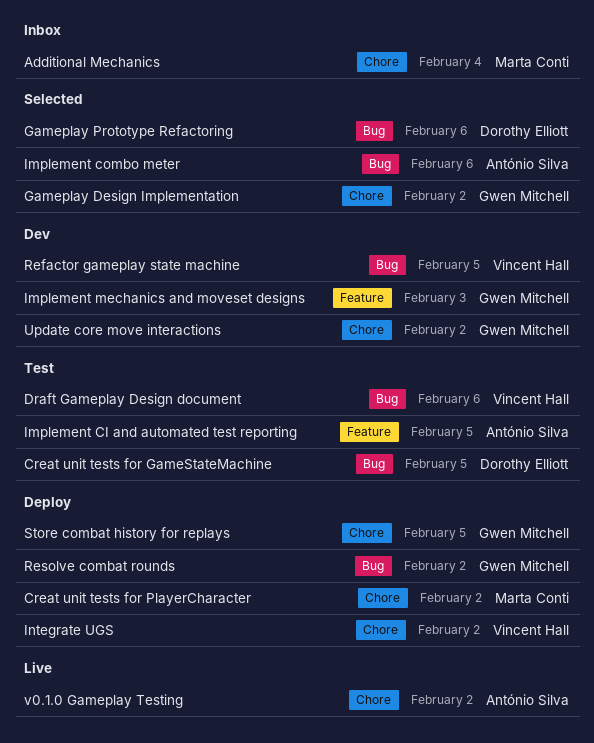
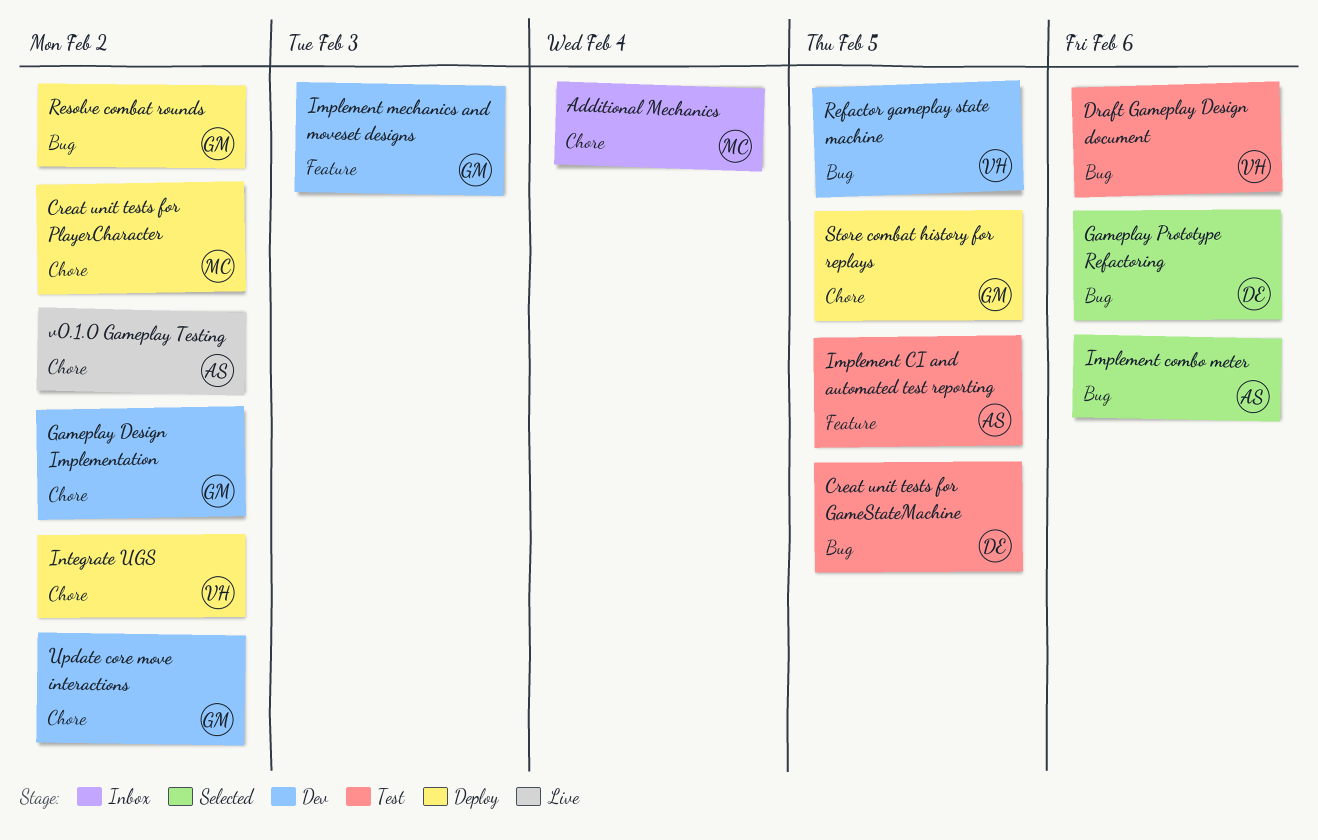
Gameplay Design Implementation, status: Selected -> Dev

